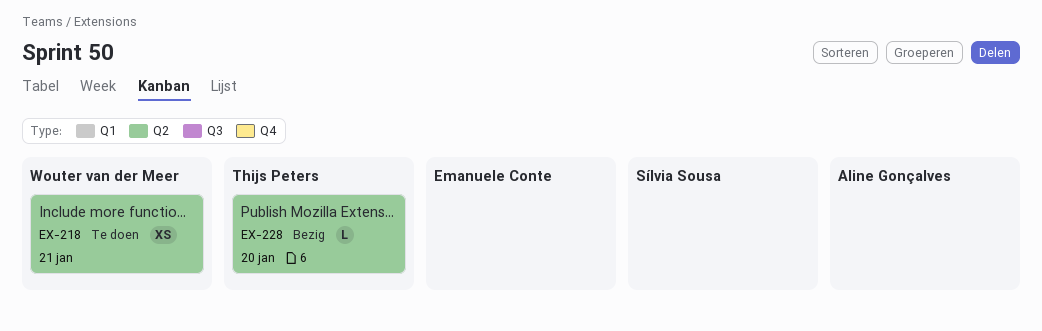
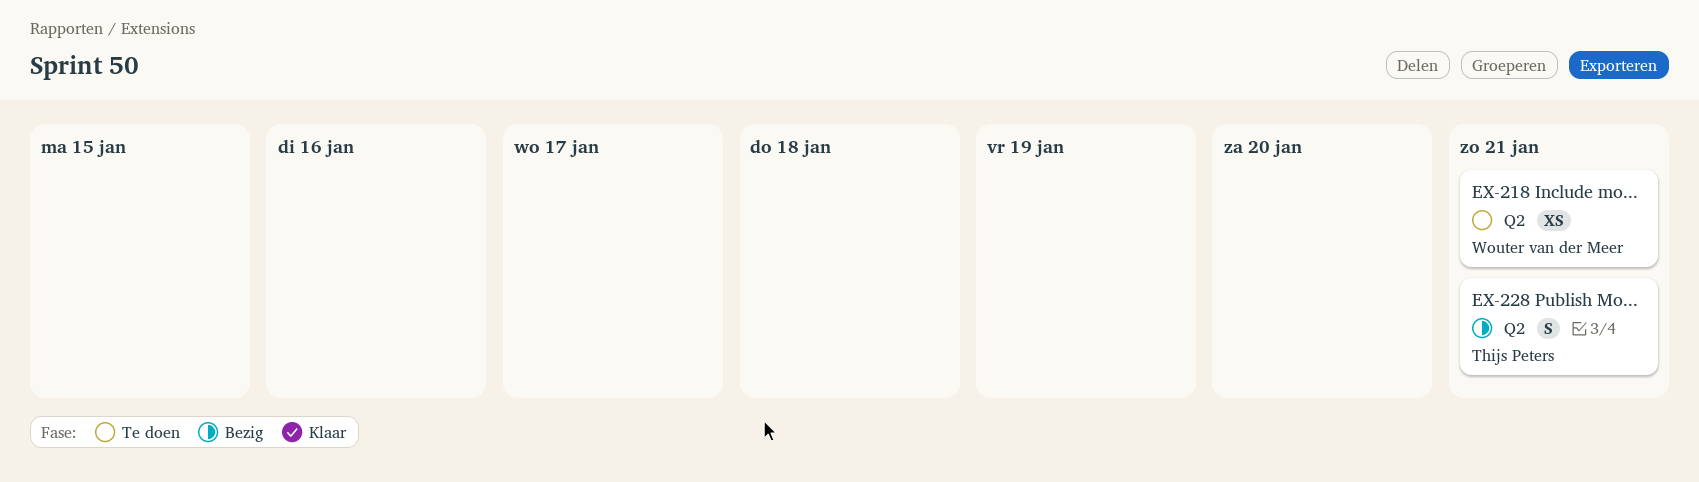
EX-228, estimate: L -> S
EX-228, due: Jan 20 -> Jan 21

